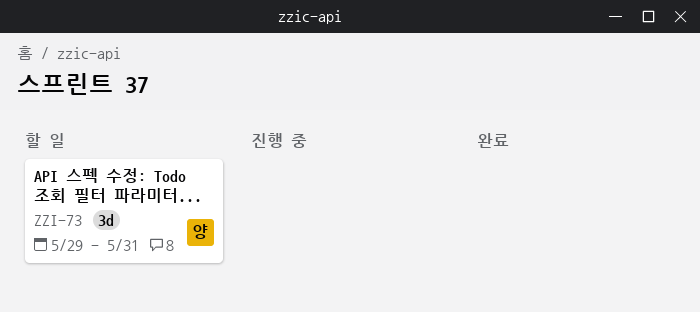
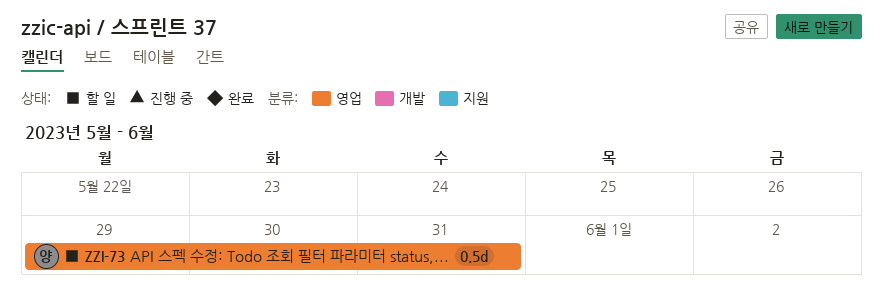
ZZI-73, estimate: 3d -> 0.5d

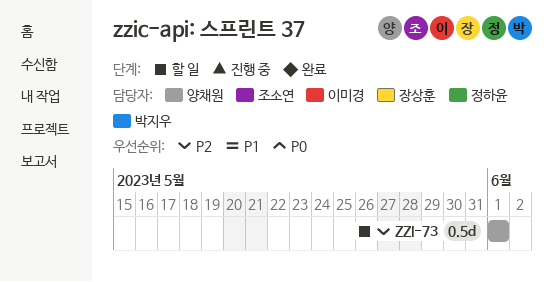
ZZI-73, start: May 29 -> Jun 1
ZZI-73, due: May 31 -> Jun 1

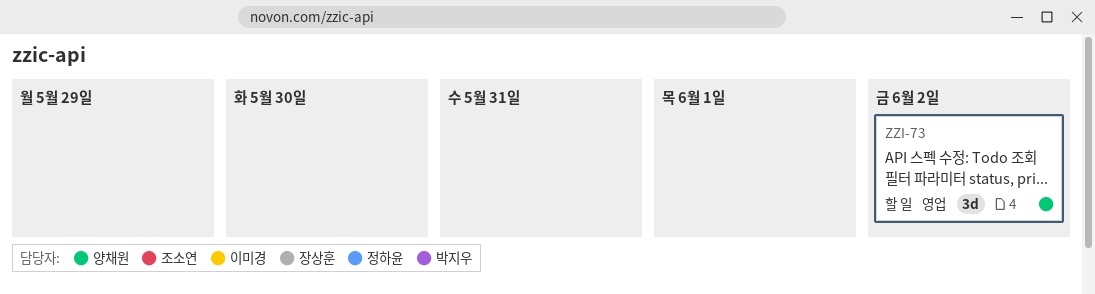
ZZI-73, estimate: 0.5d -> 3d
ZZI-73, due: Jun 1 -> Jun 2

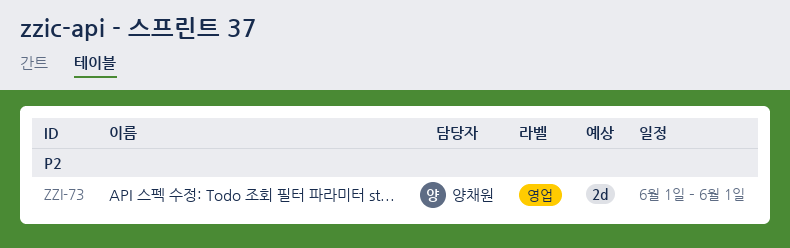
ZZI-73, estimate: 3d -> 2d
ZZI-73, due: Jun 2 -> Jun 1

